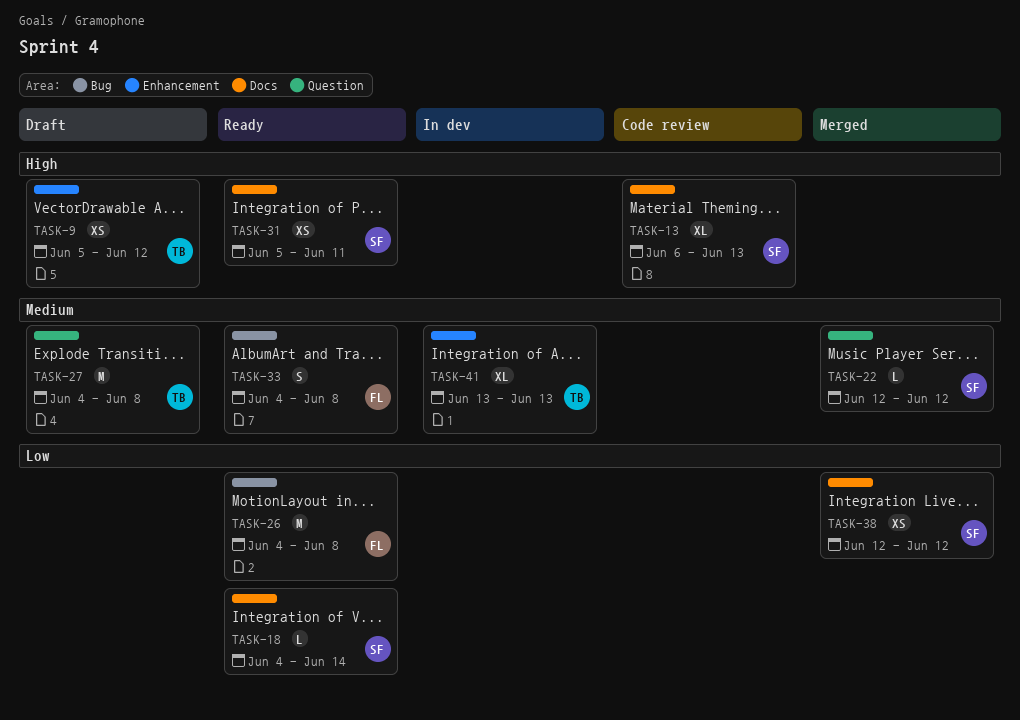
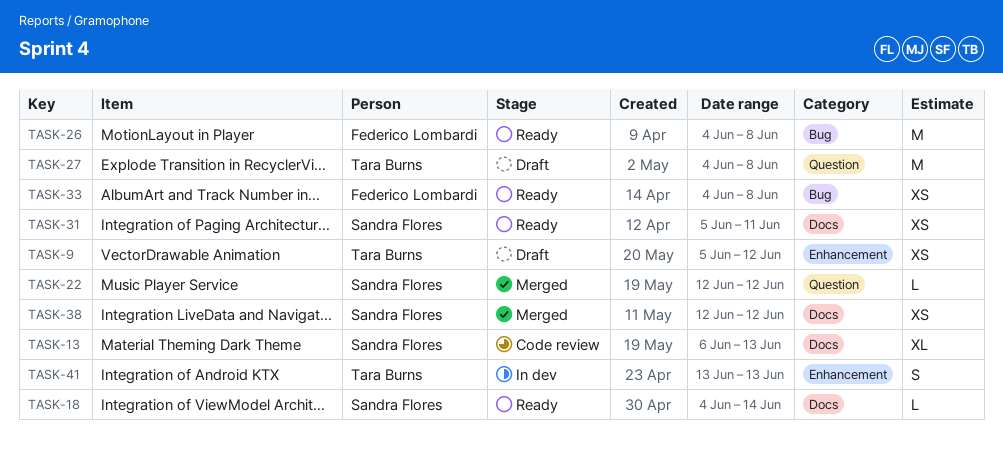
TASK-33, estimate: S -> XS
TASK-41, estimate: XL -> S

